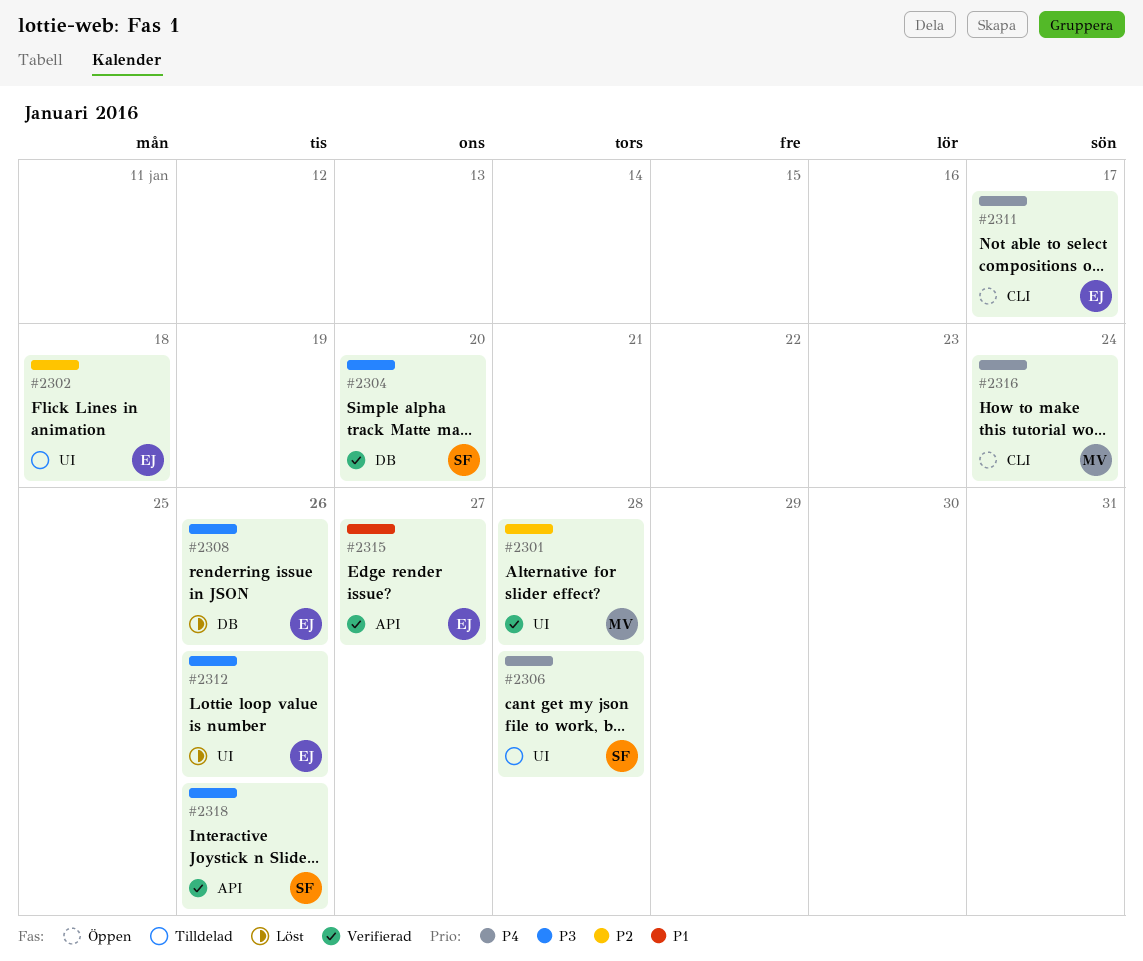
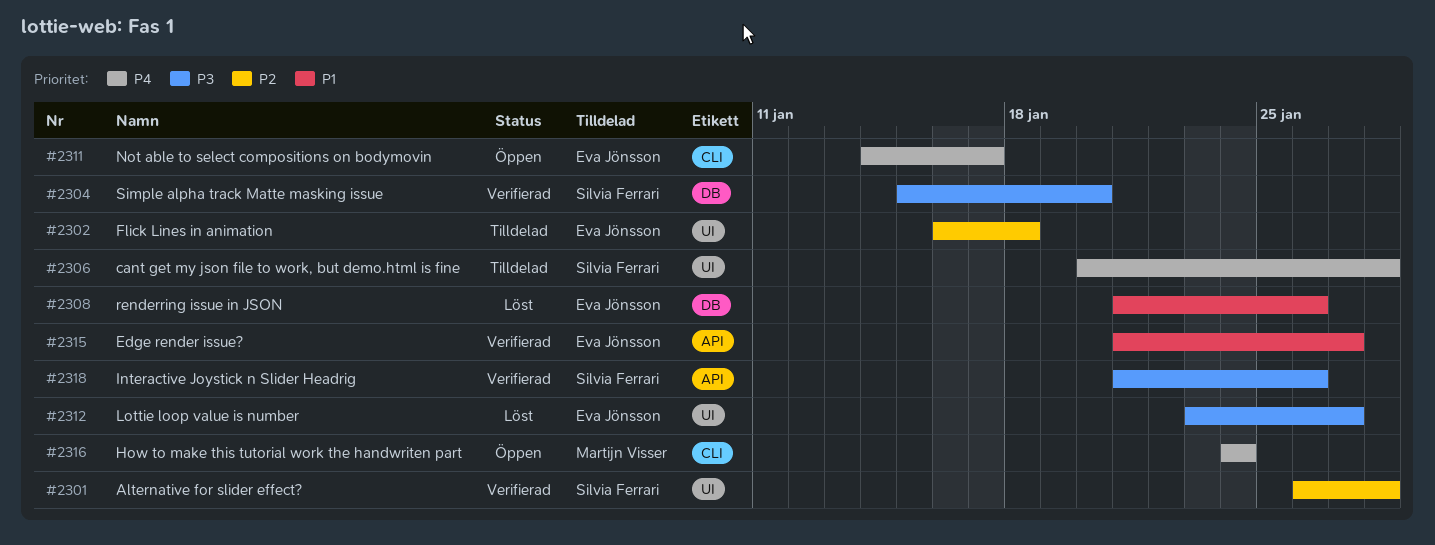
#2301, owner: Martijn Visser -> Silvia Ferrari
#2308, priority: P3 -> P1
#2312, due: Jan 26 -> Jan 27

